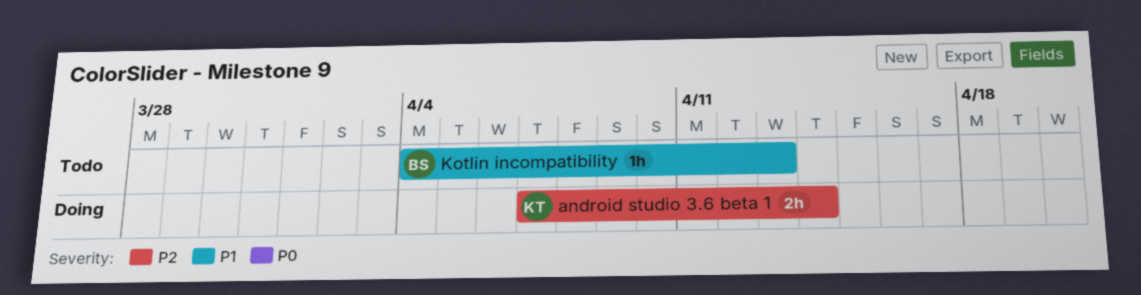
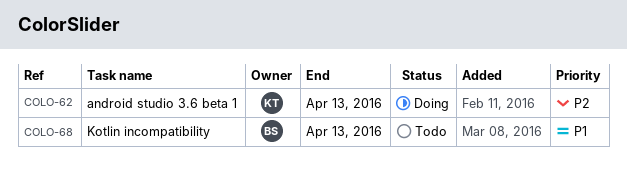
android studio 3.6 beta 1, due: Apr 14 -> Apr 13

